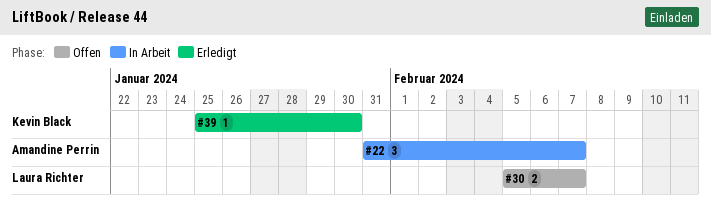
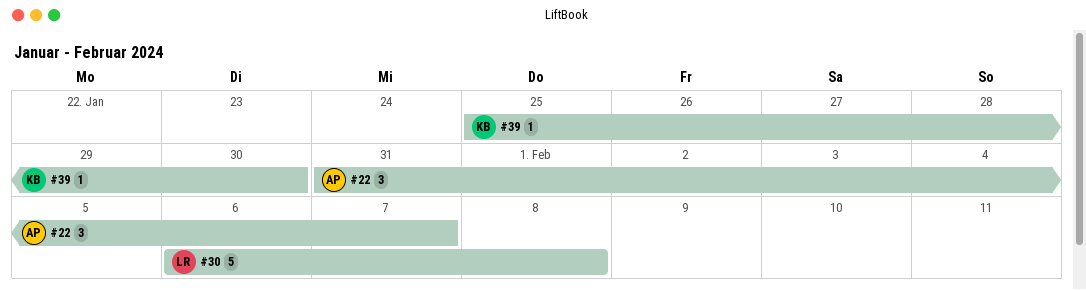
#30, estimate: 2 -> 5
#30, start: Feb 5 -> Feb 6
#30, due: Feb 7 -> Feb 8

